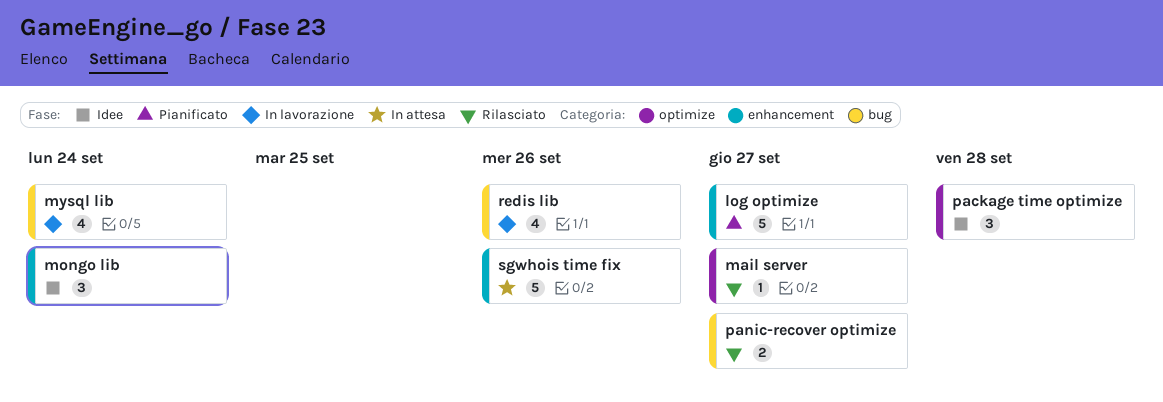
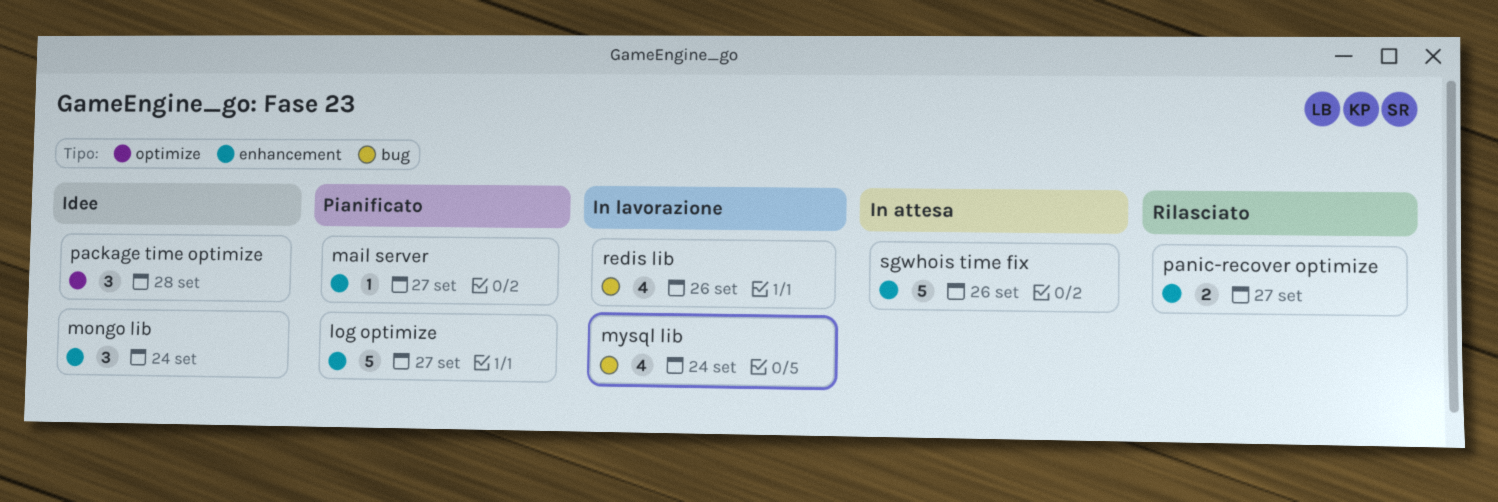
mail server, status: Rilasciato -> Pianificato
mail server, label: optimize -> enhancement
panic-recover optimize, label: bug -> enhancement

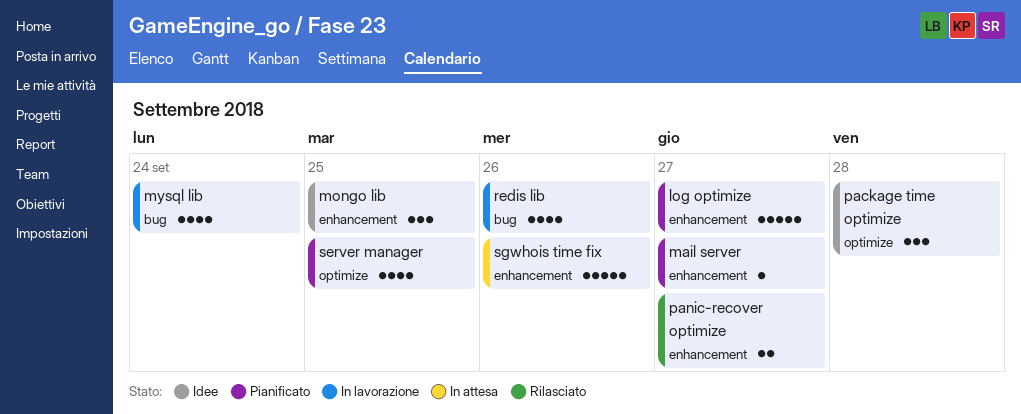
mongo lib, due: Sep 24 -> Sep 25
server manager: none -> present

